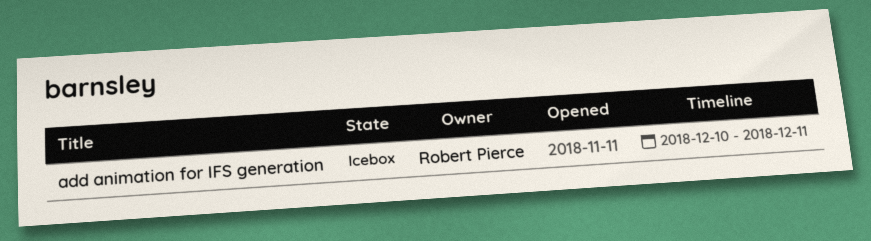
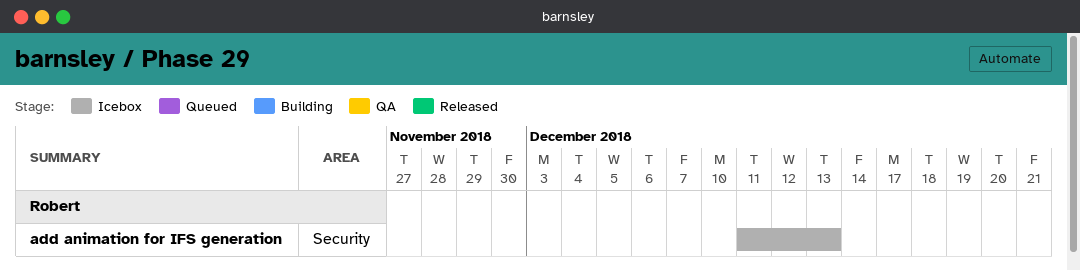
add animation for IFS generation, start: Dec 10 -> Dec 11
add animation for IFS generation, due: Dec 11 -> Dec 13

